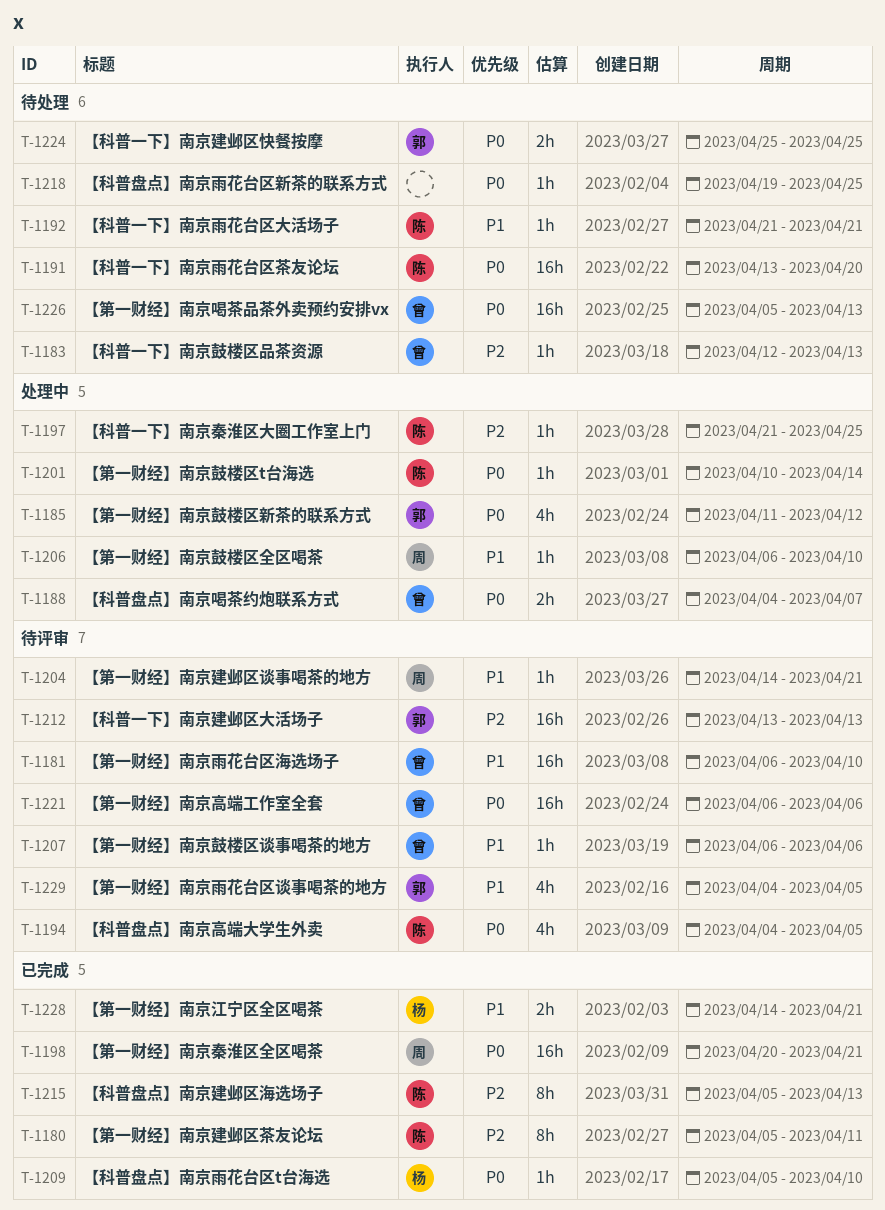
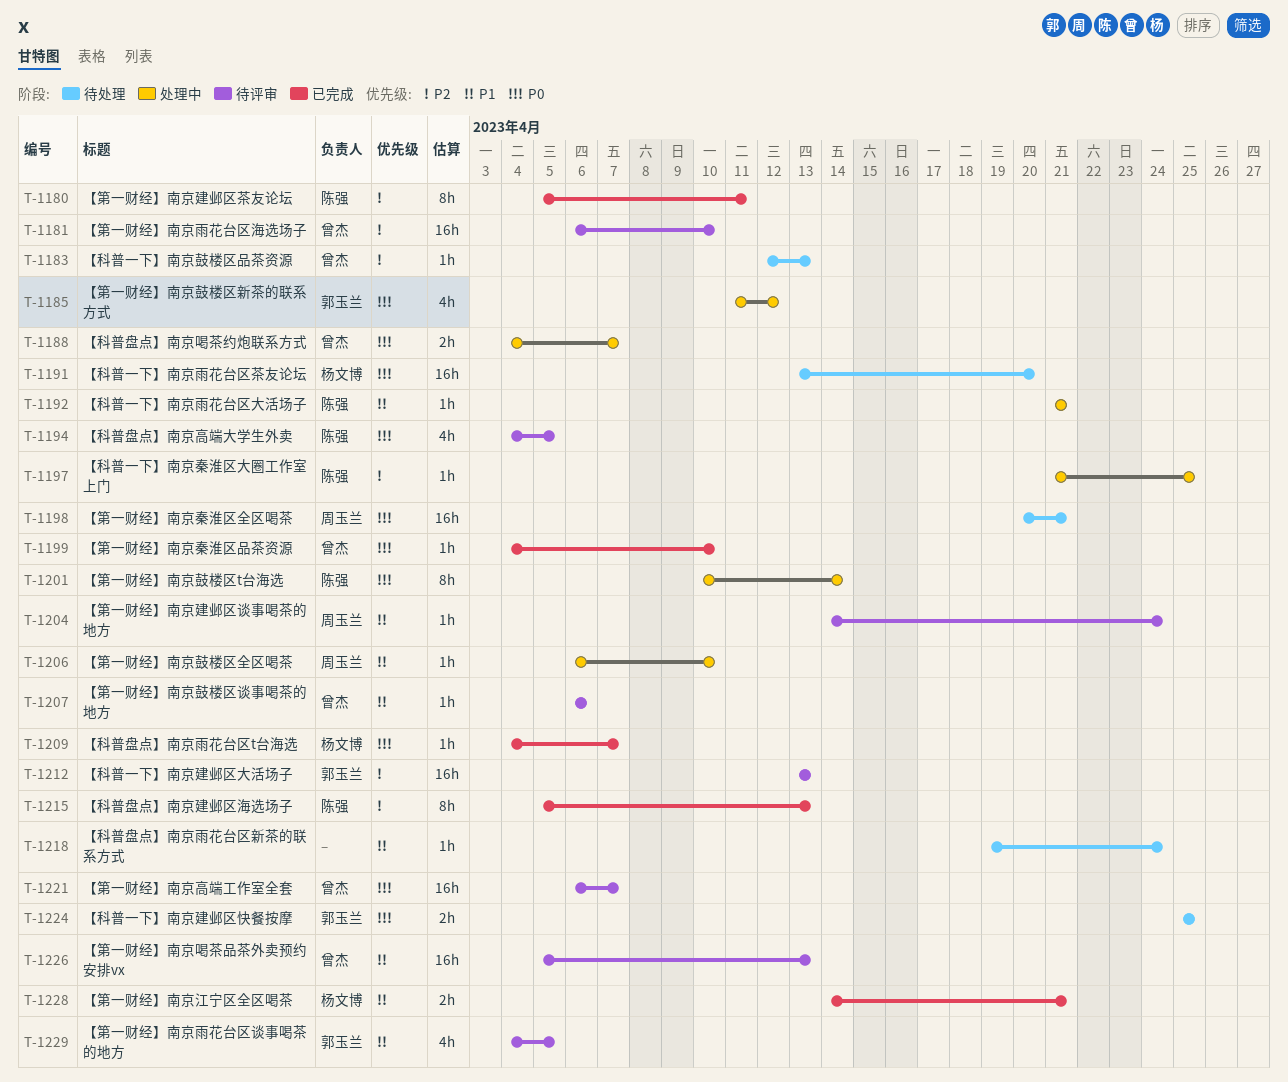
T-1181, priority: P1 -> P2
T-1191, owner: 陈强 -> 杨文博
T-1192, status: 待处理 -> 处理中
T-1198, status: 已完成 -> 待处理
T-1199: none -> present
T-1201, estimate: 1h -> 8h
T-1204, due: Apr 21 -> Apr 24
T-1209, start: Apr 5 -> Apr 4
T-1209, due: Apr 10 -> Apr 7
T-1218, priority: P0 -> P1
T-1218, due: Apr 25 -> Apr 24
T-1221, due: Apr 6 -> Apr 7
T-1226, status: 待处理 -> 待评审
T-1226, priority: P0 -> P1

